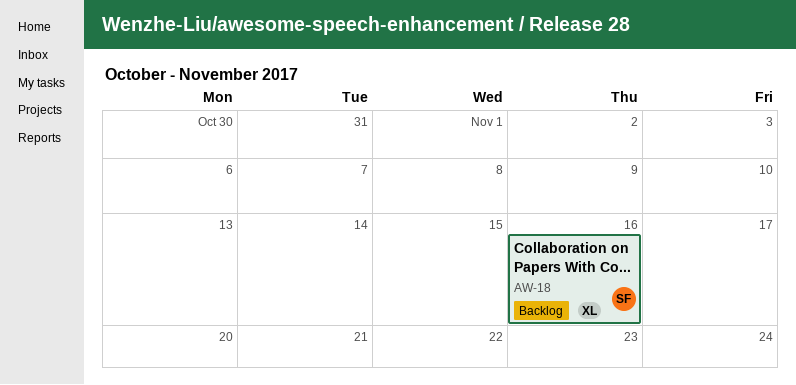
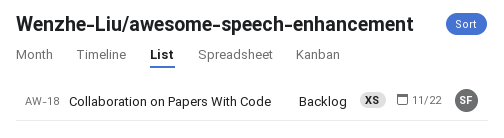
AW-18, estimate: XL -> XS
AW-18, due: Nov 16 -> Nov 22

